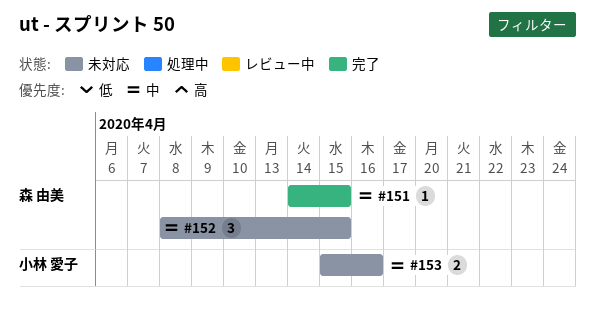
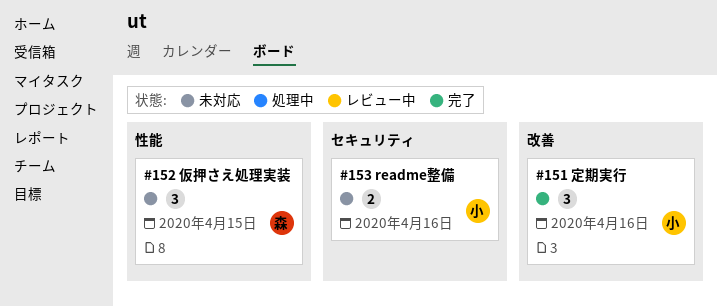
#151, owner: 森 由美 -> 小林 愛子
#151, estimate: 1 -> 3
#151, due: Apr 15 -> Apr 16

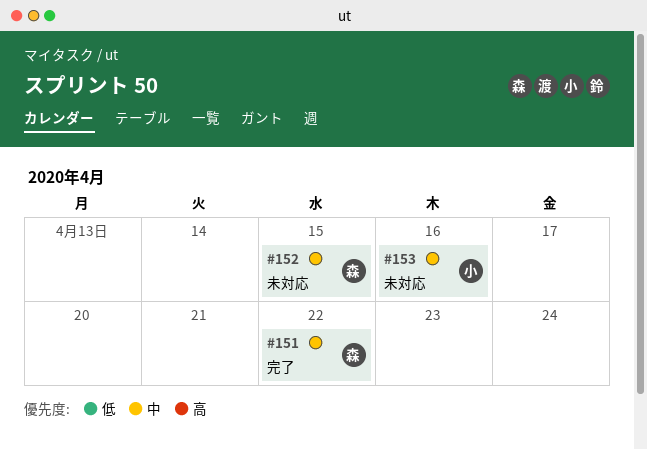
#151, owner: 小 -> 森
#151, due: Apr 16 -> Apr 22

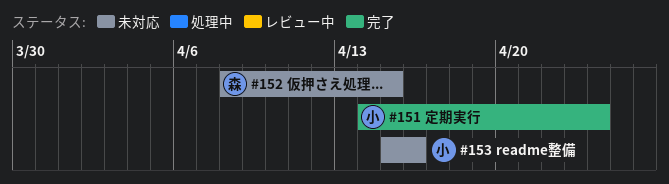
#151, owner: 森 -> 小
#151, due: Apr 22 -> Apr 24

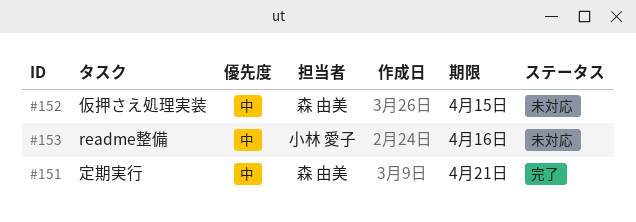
#151, owner: 小林 愛子 -> 森 由美
#151, due: Apr 24 -> Apr 21

